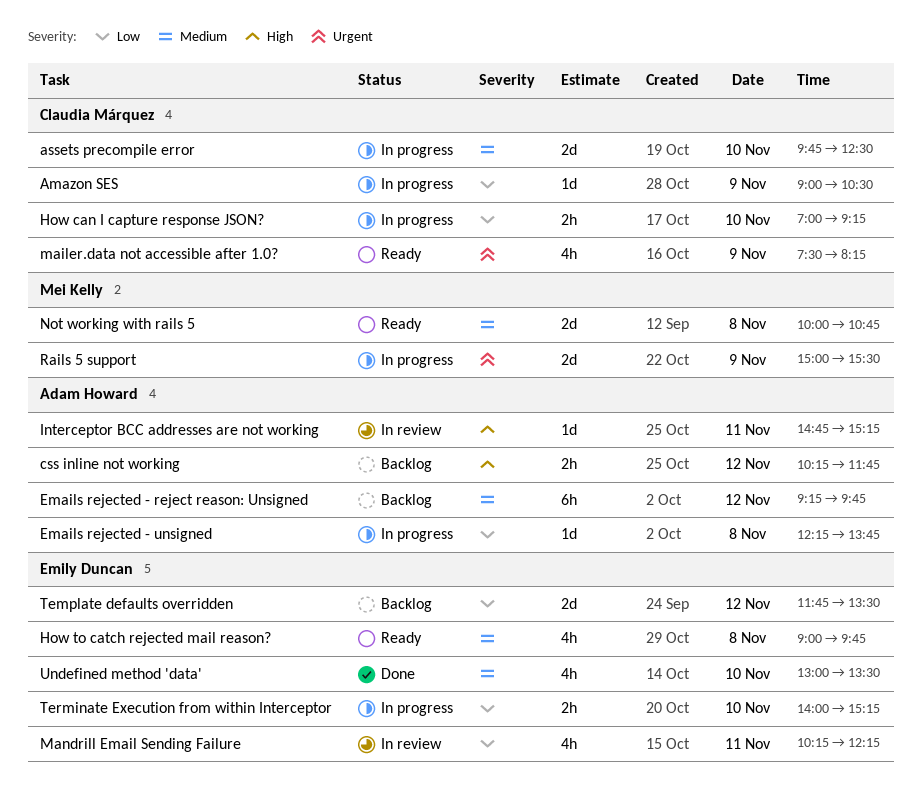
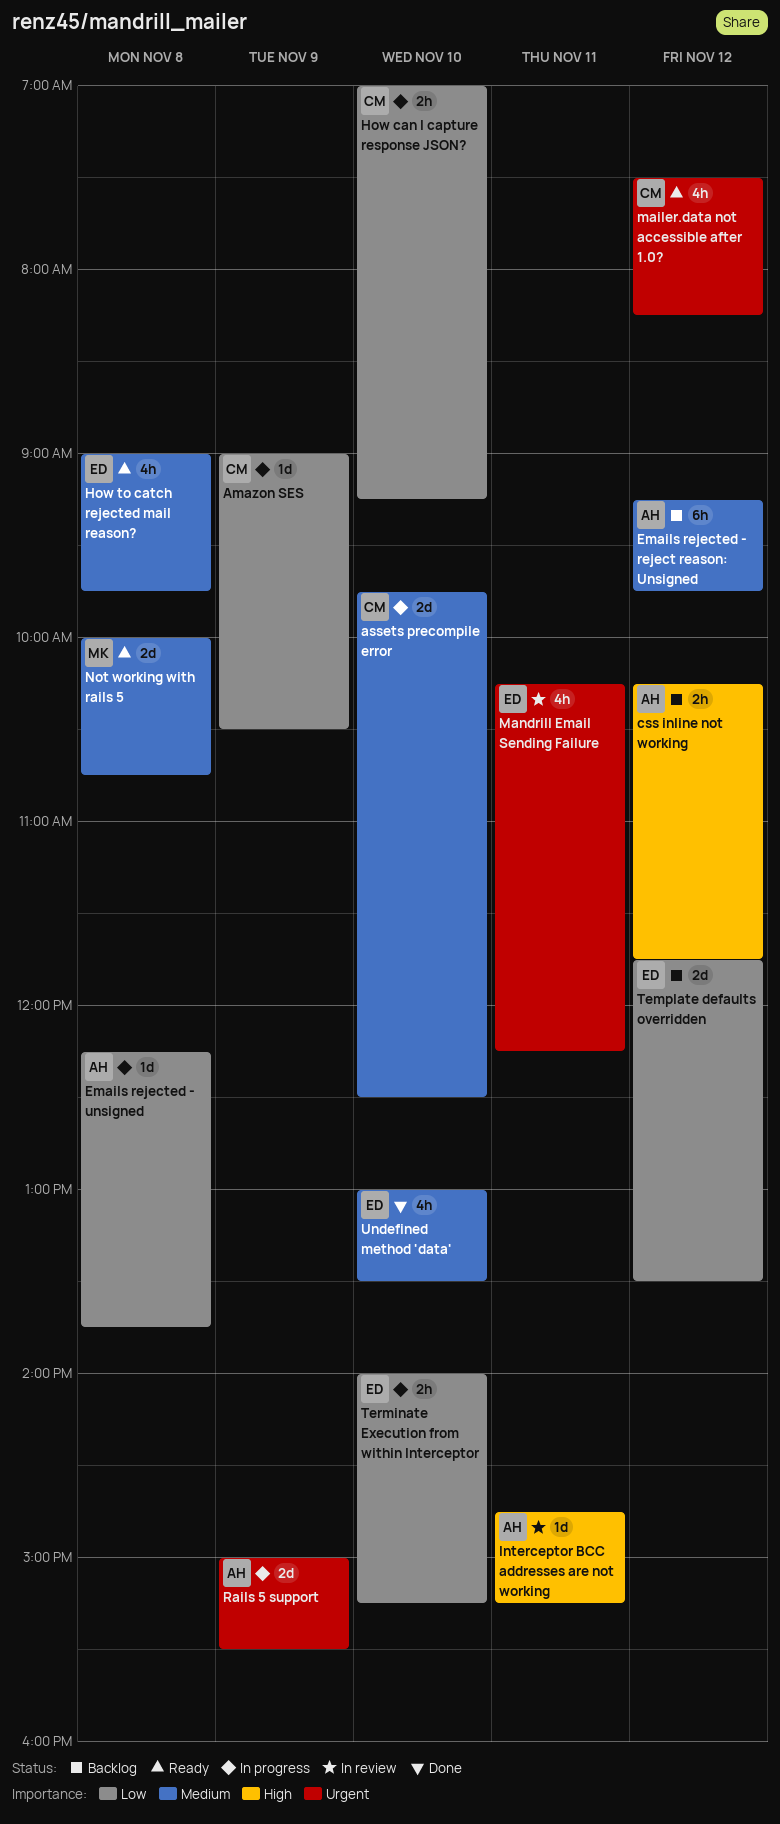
mailer.data not accessible after 1.0?, day: Nov 9 -> Nov 12
Mandrill Email Sending Failure, priority: Low -> Urgent
Rails 5 support, owner: Mei Kelly -> Adam Howard

